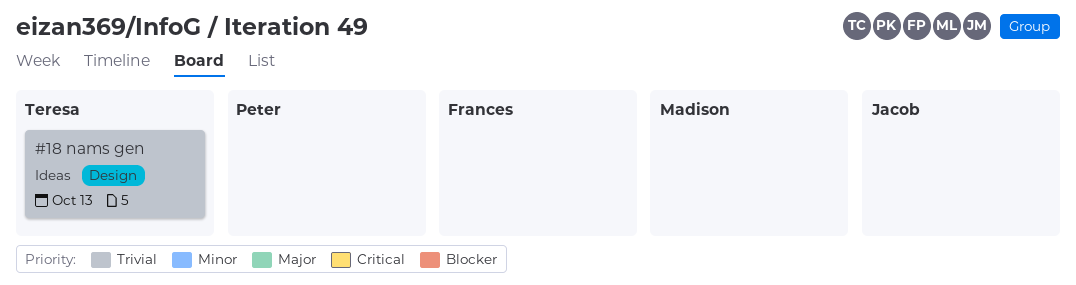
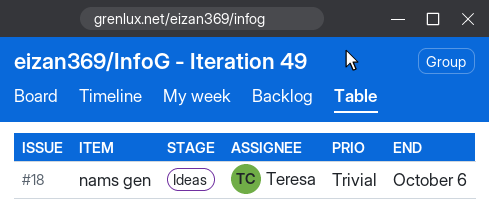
#18, due: Oct 13 -> Oct 6

